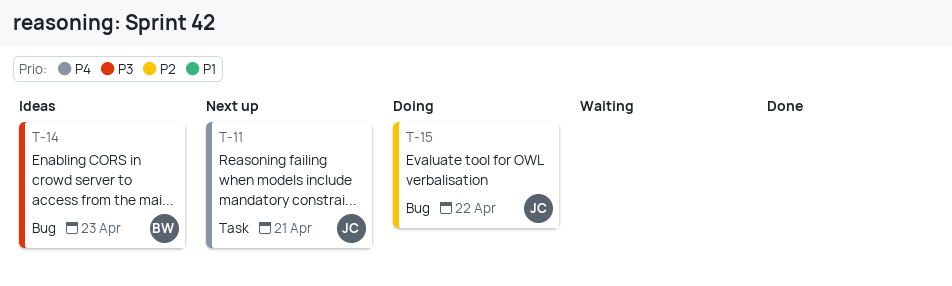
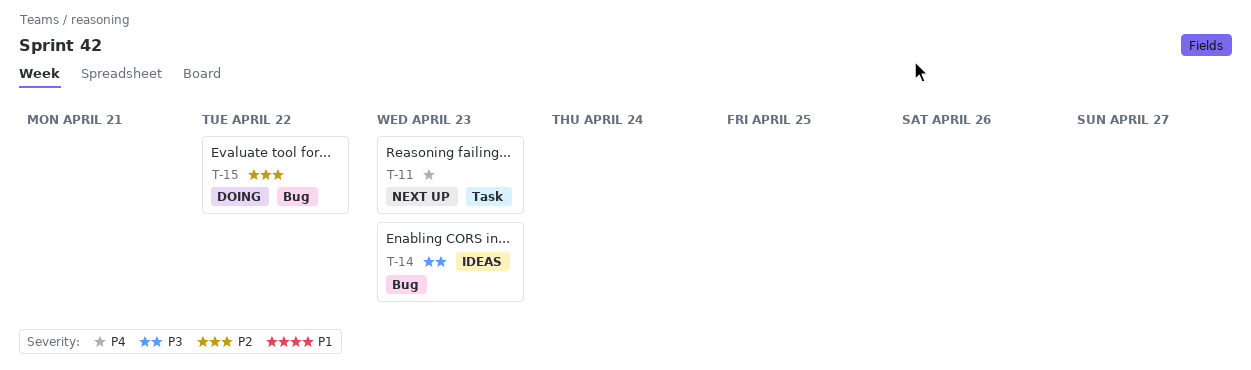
T-11, due: Apr 21 -> Apr 23

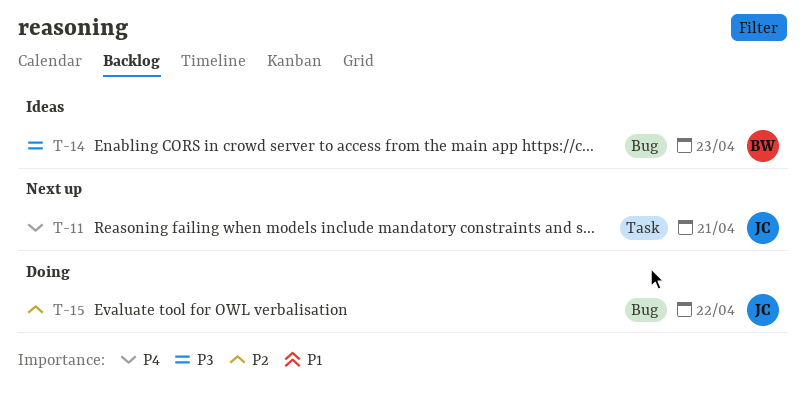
T-11, due: Apr 23 -> Apr 21

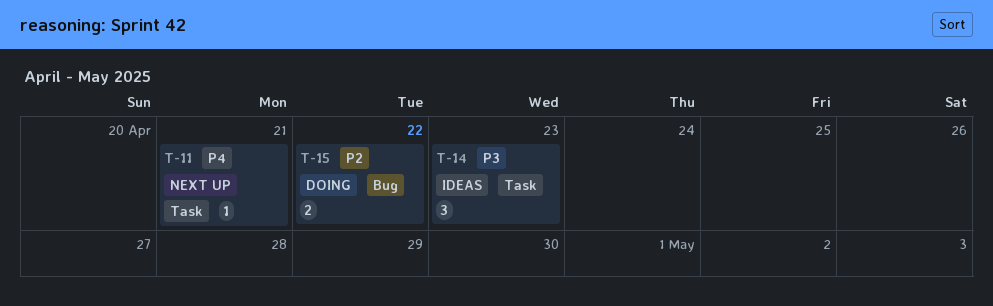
T-14, label: Bug -> Task

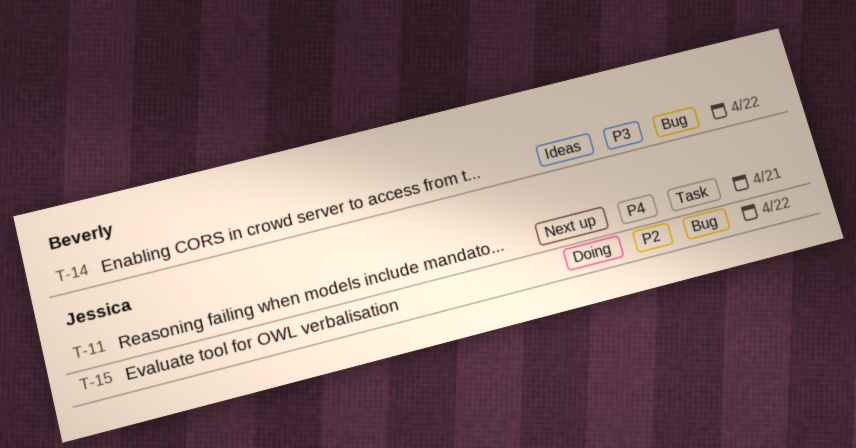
T-14, label: Task -> Bug
T-14, due: Apr 23 -> Apr 22

